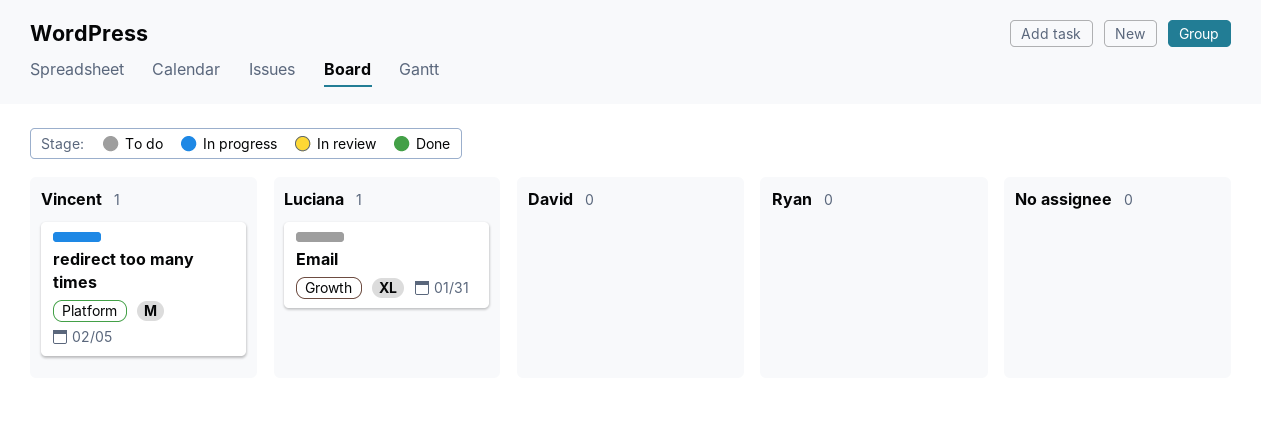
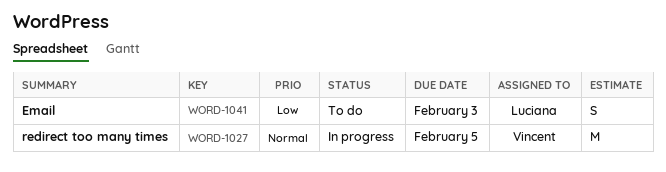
Email, estimate: XL -> S
Email, due: Jan 31 -> Feb 3

